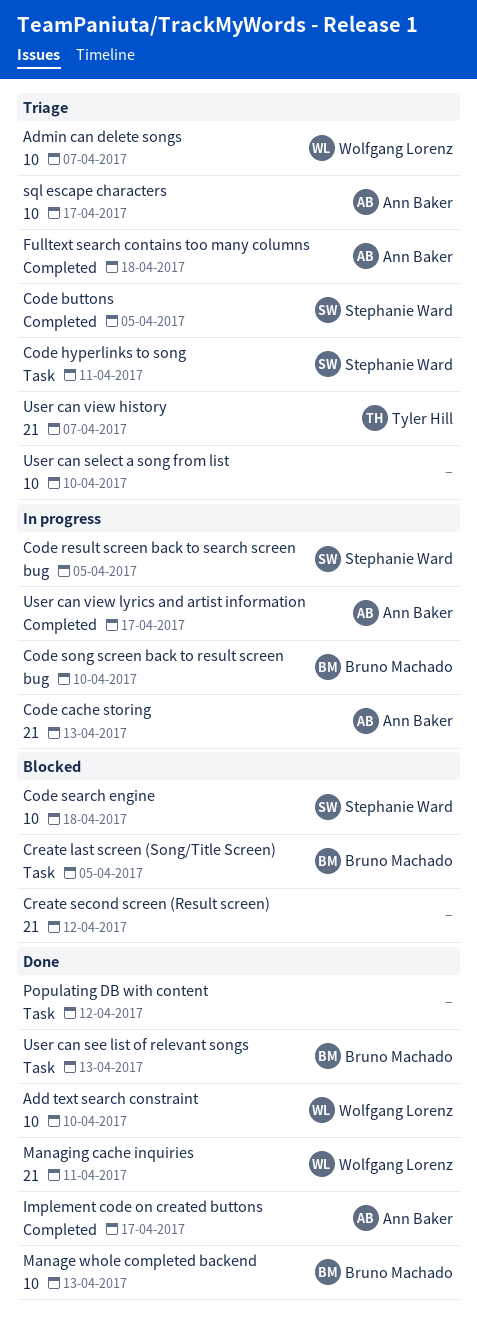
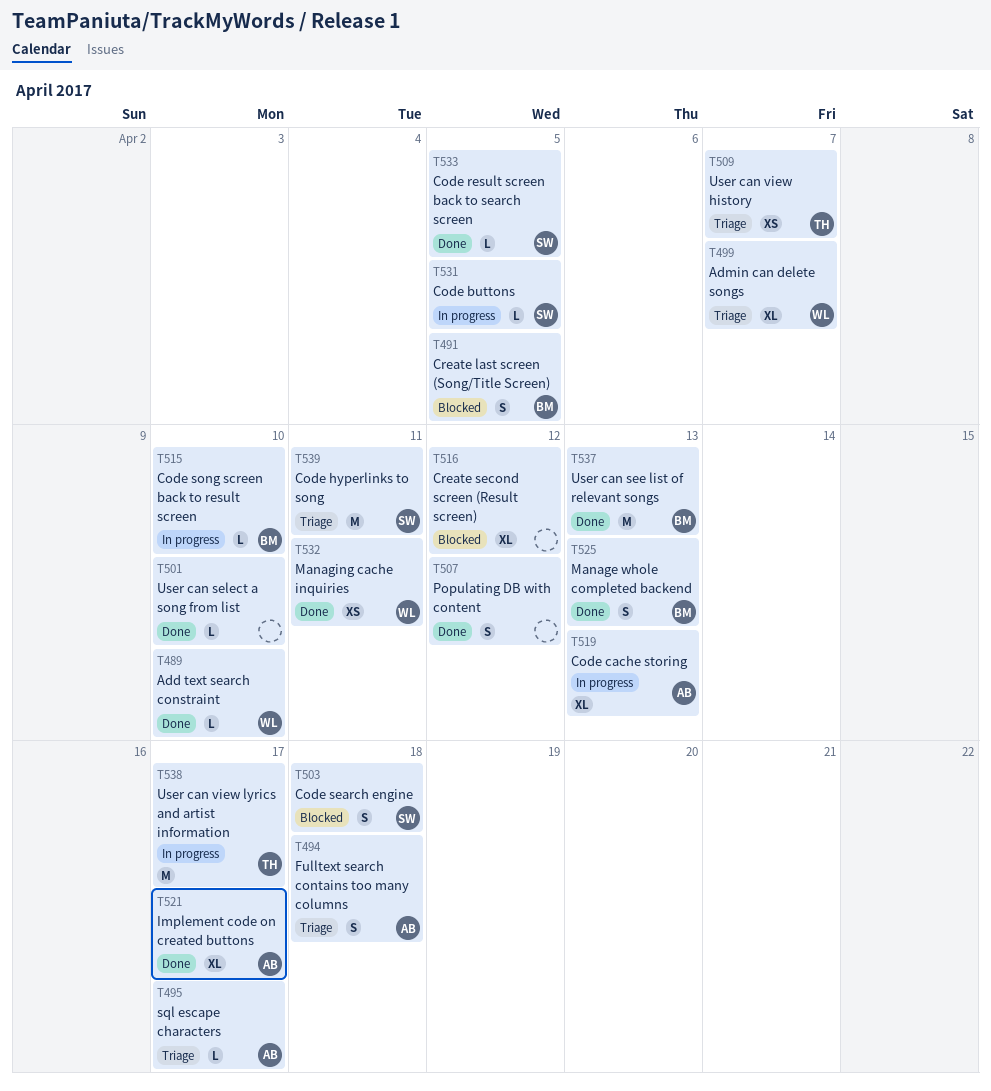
Code buttons, status: Triage -> In progress
Code result screen back to search screen, status: In progress -> Done
User can select a song from list, status: Triage -> Done
User can view lyrics and artist information, owner: Ann Baker -> Tyler Hill

